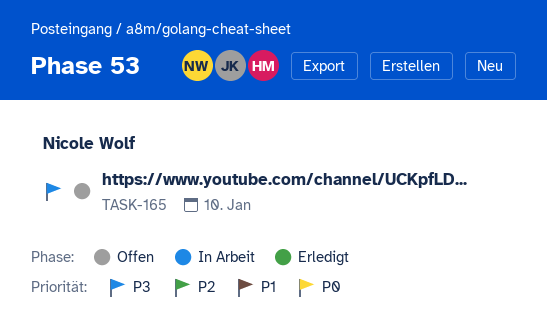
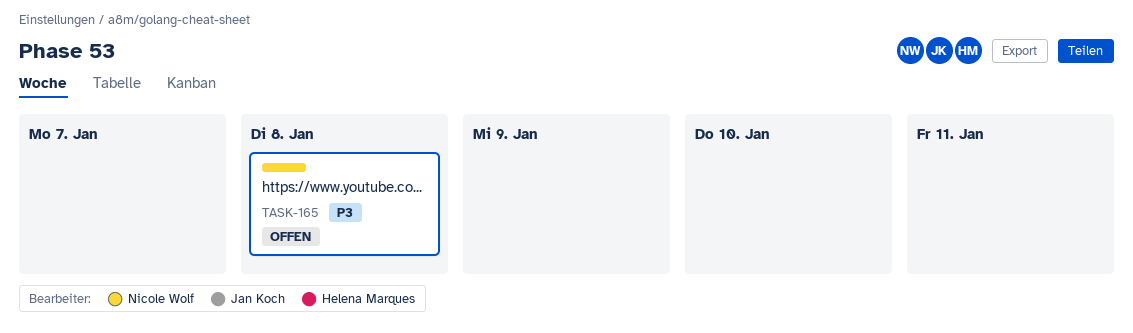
TASK-165, due: Jan 10 -> Jan 8

